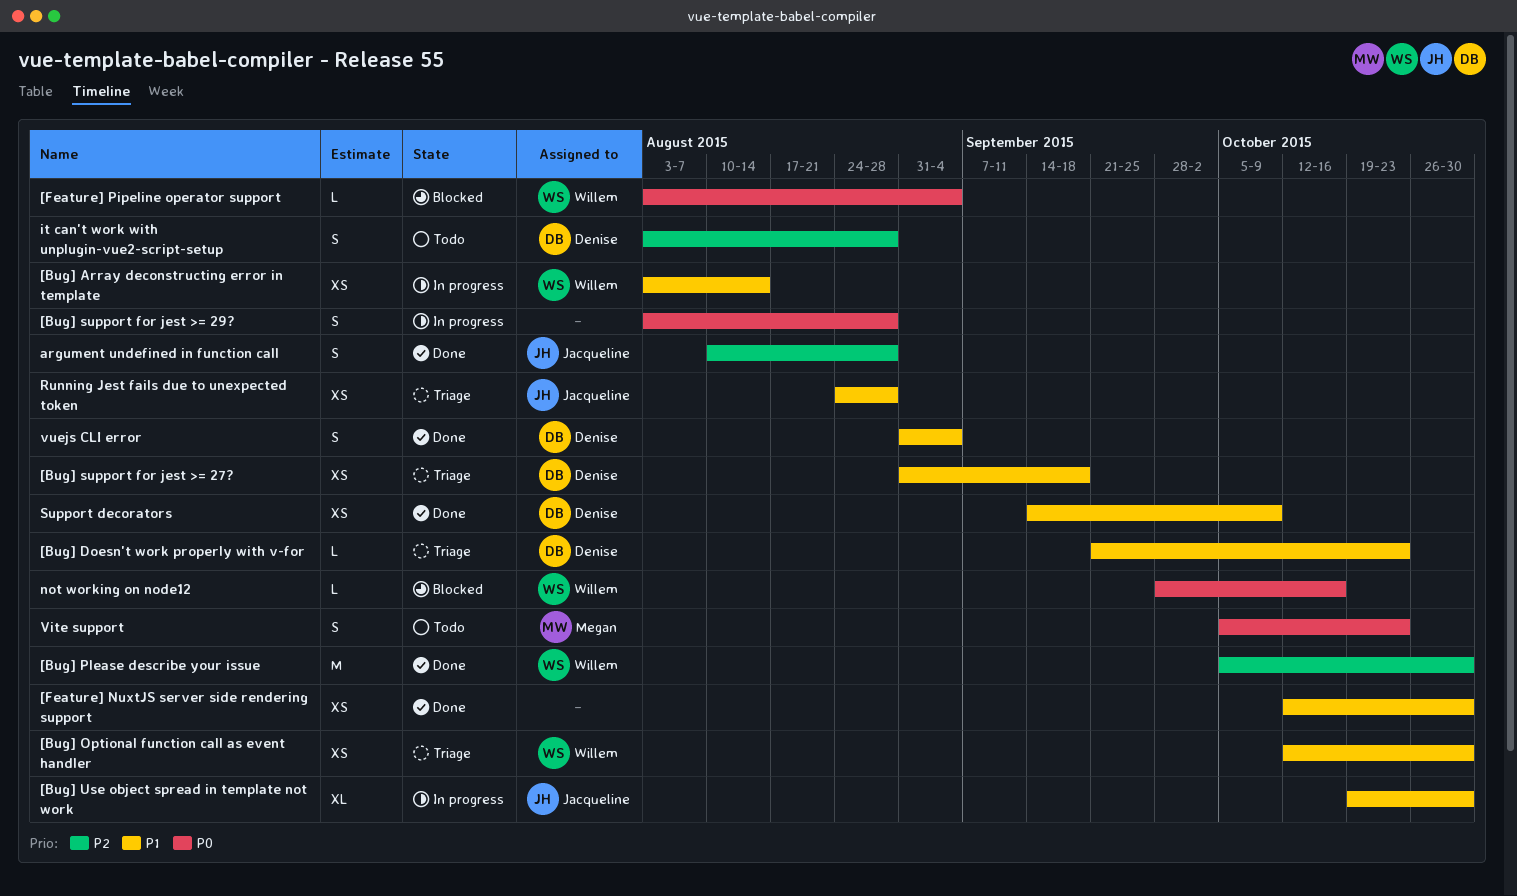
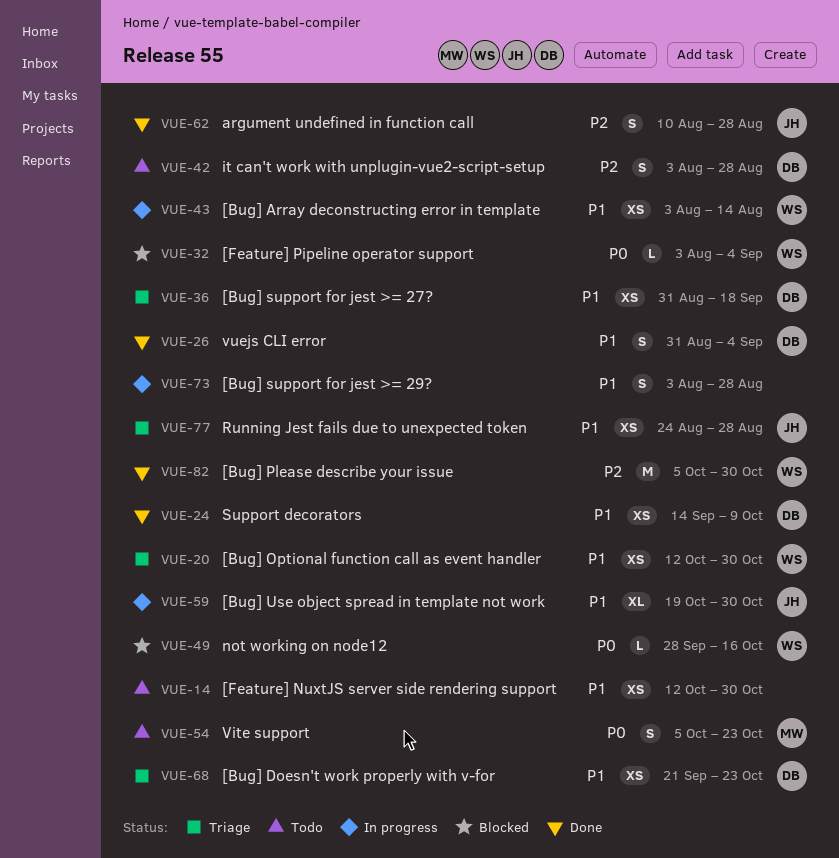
[Bug] Doesn't work properly with v-for, estimate: L -> XS
[Bug] support for jest >= 29?, priority: P0 -> P1
[Feature] NuxtJS server side rendering support, status: Done -> Todo

